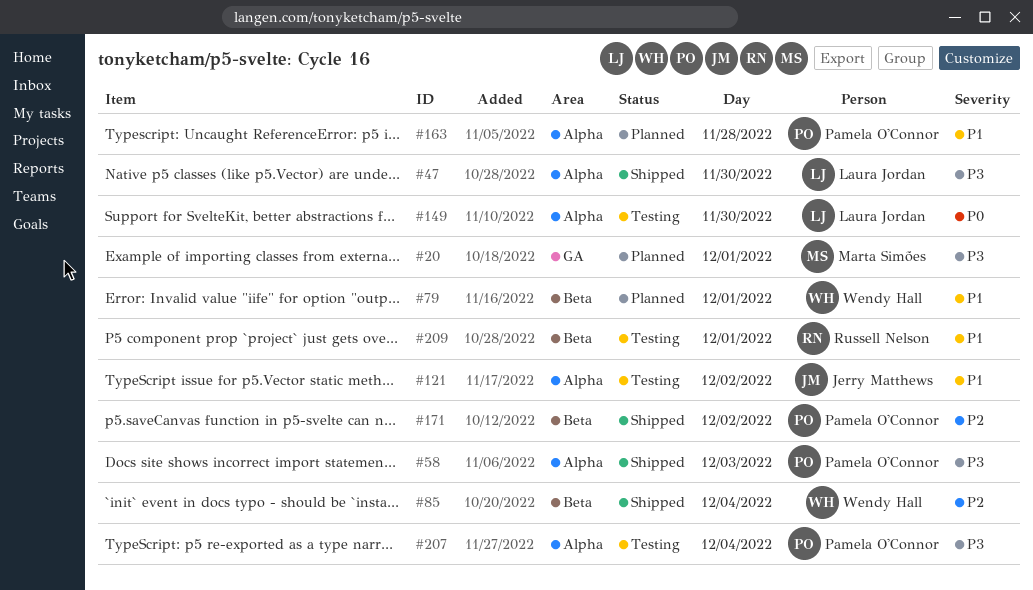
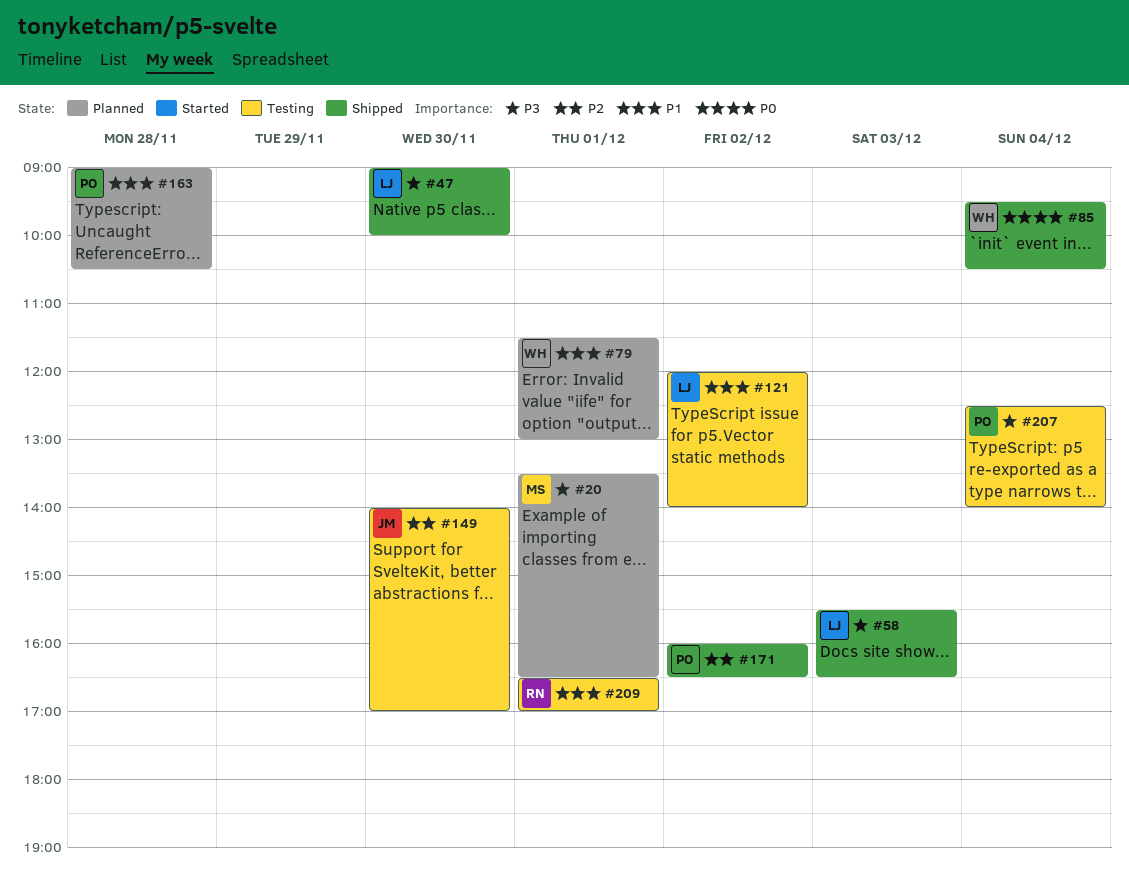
#58, owner: Pamela O'Connor -> Laura Jordan
#85, priority: P2 -> P0
#121, owner: Jerry Matthews -> Laura Jordan
#149, owner: Laura Jordan -> Jerry Matthews
#149, priority: P0 -> P2

